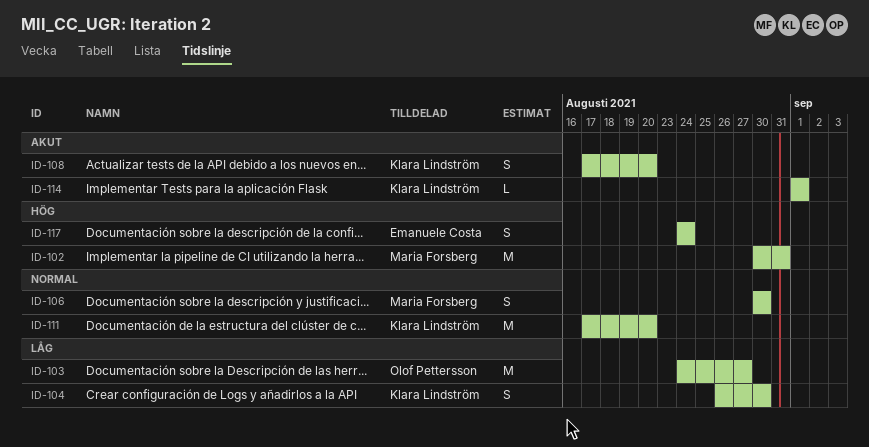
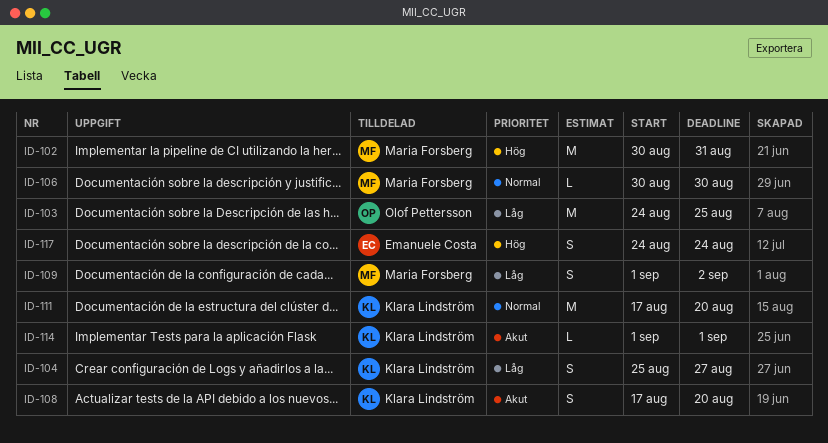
ID-103, due: Aug 27 -> Aug 25
ID-104, start: Aug 26 -> Aug 25
ID-104, due: Aug 30 -> Aug 27
ID-106, estimate: S -> L
ID-109: none -> present

